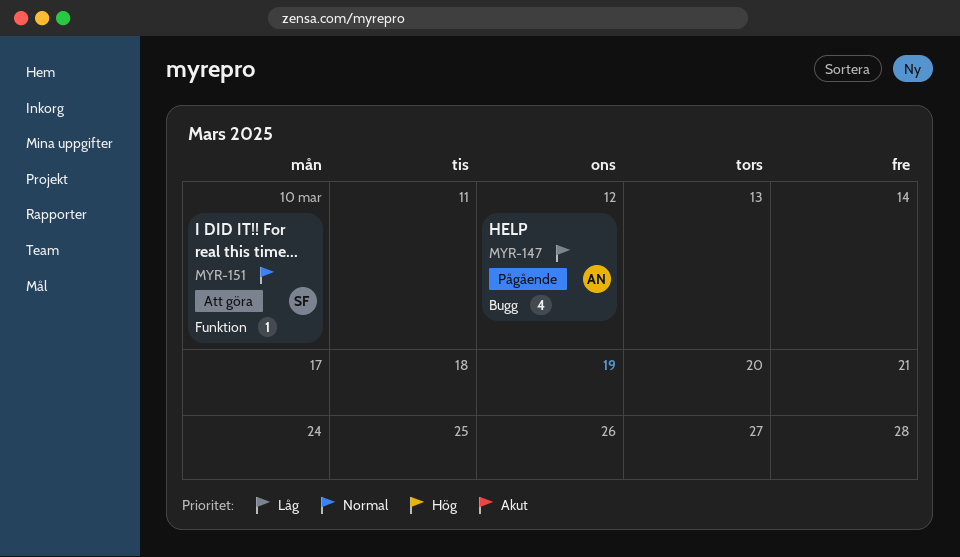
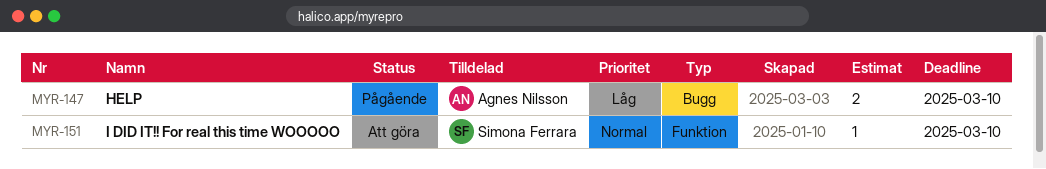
MYR-147, estimate: 4 -> 2
MYR-147, due: Mar 12 -> Mar 10

